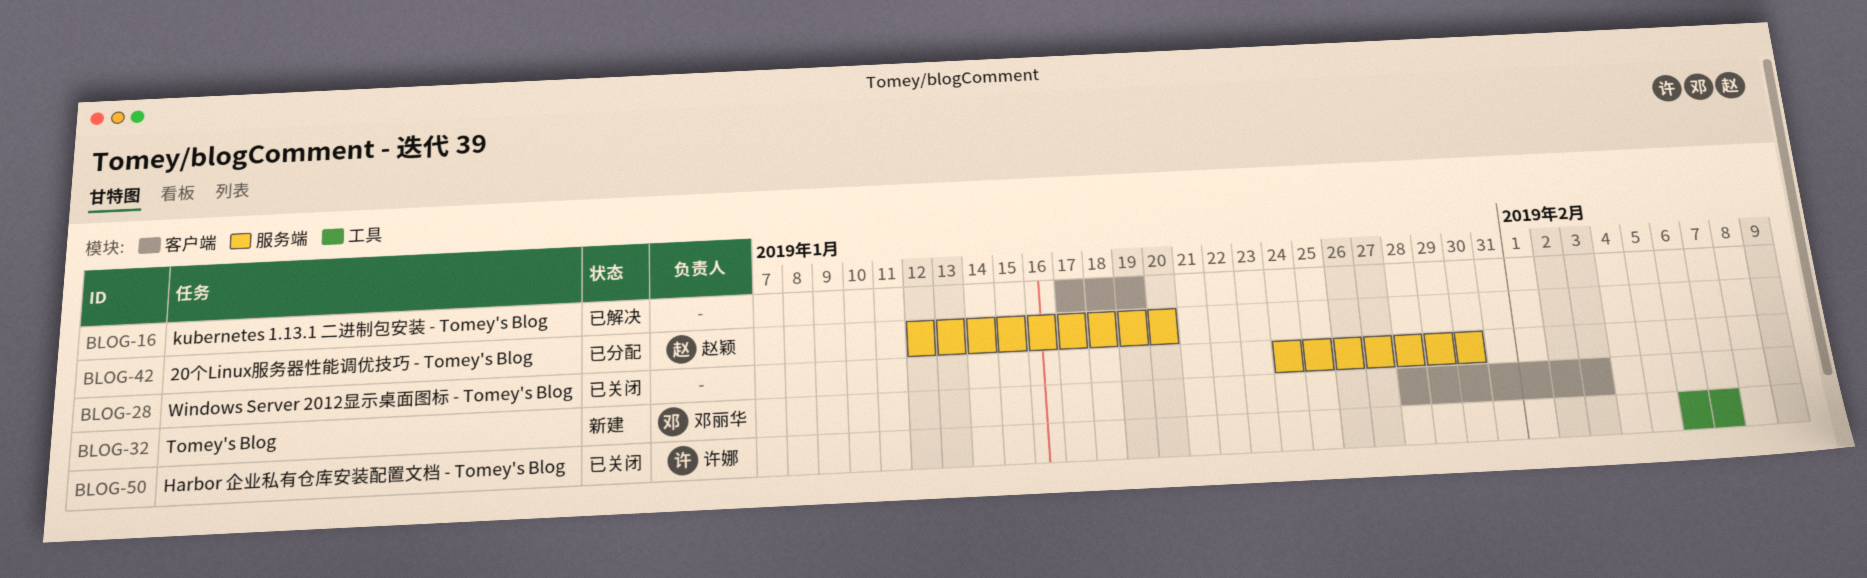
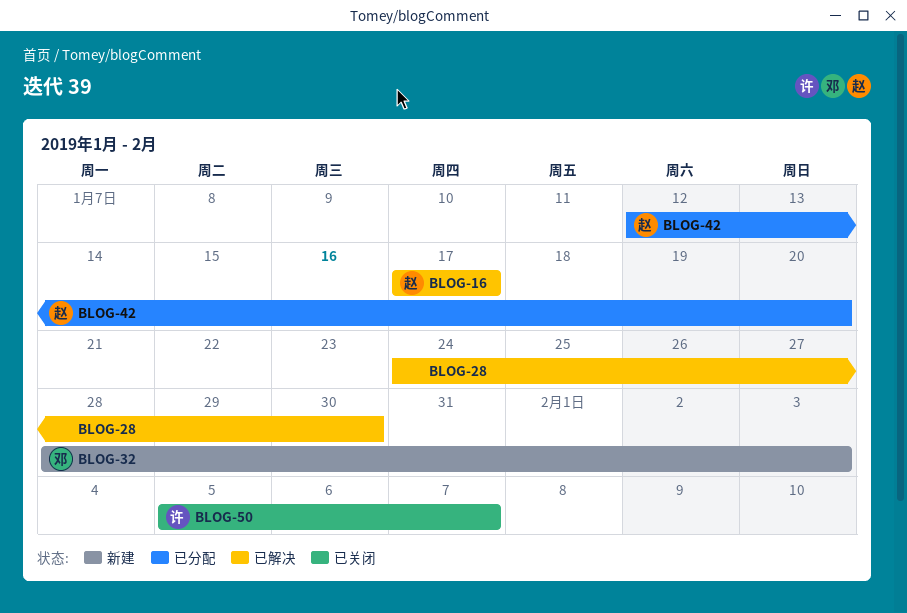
BLOG-16, owner: none -> 赵颖
BLOG-16, due: Jan 19 -> Jan 17
BLOG-28, status: 已关闭 -> 已解决
BLOG-50, start: Feb 6 -> Feb 5

